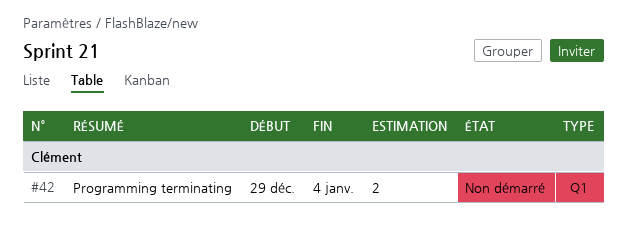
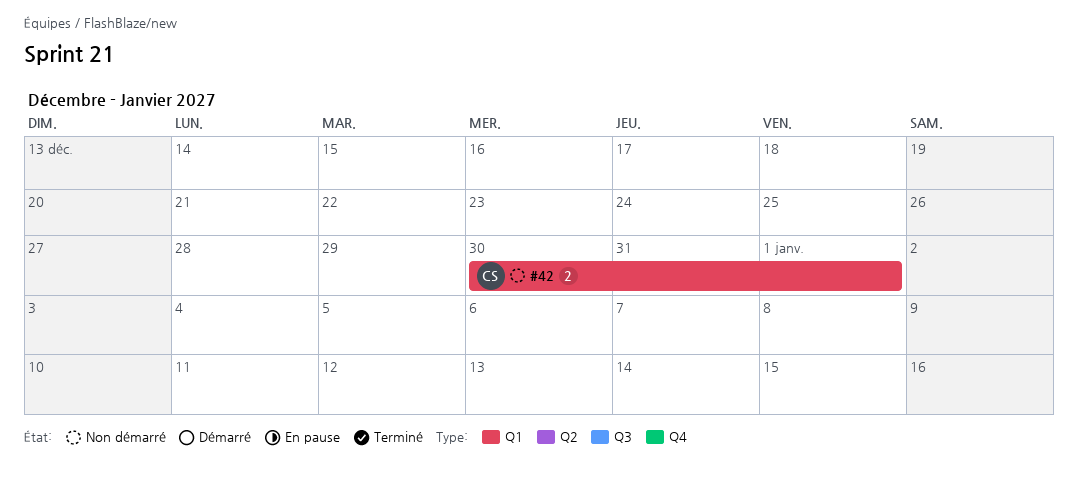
#42, start: Dec 29 -> Dec 30
#42, due: Jan 4 -> Jan 1

